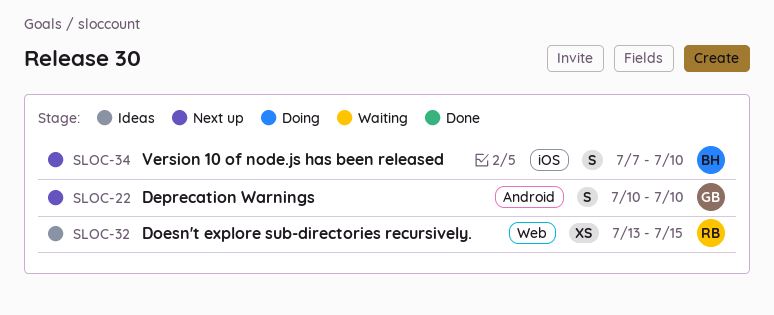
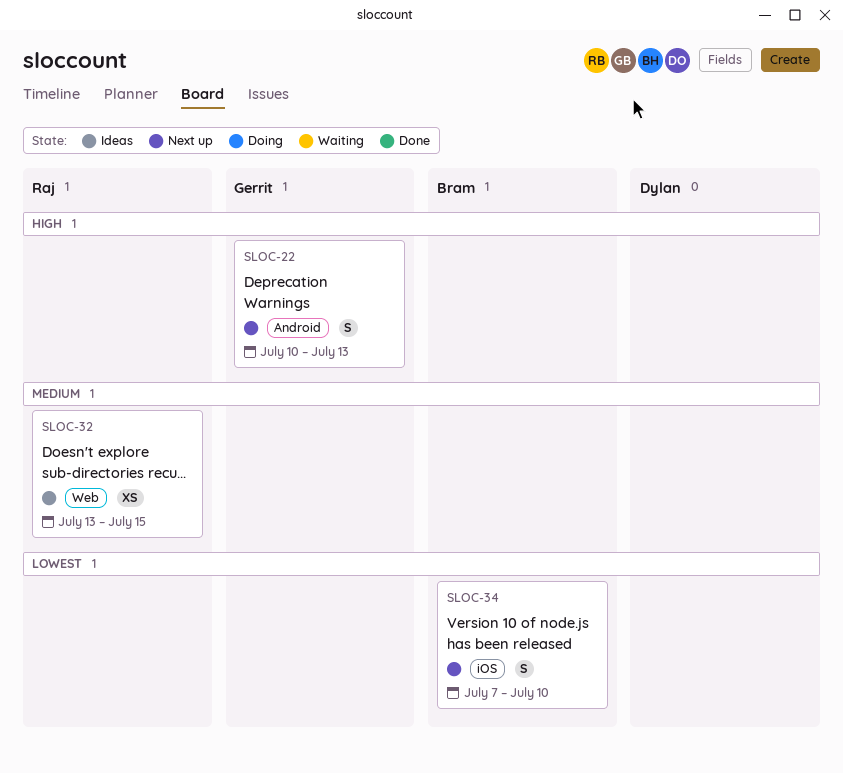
SLOC-22, due: Jul 10 -> Jul 13

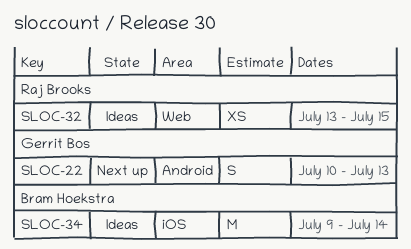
SLOC-34, status: Next up -> Ideas
SLOC-34, estimate: S -> M
SLOC-34, start: Jul 7 -> Jul 9
SLOC-34, due: Jul 10 -> Jul 14

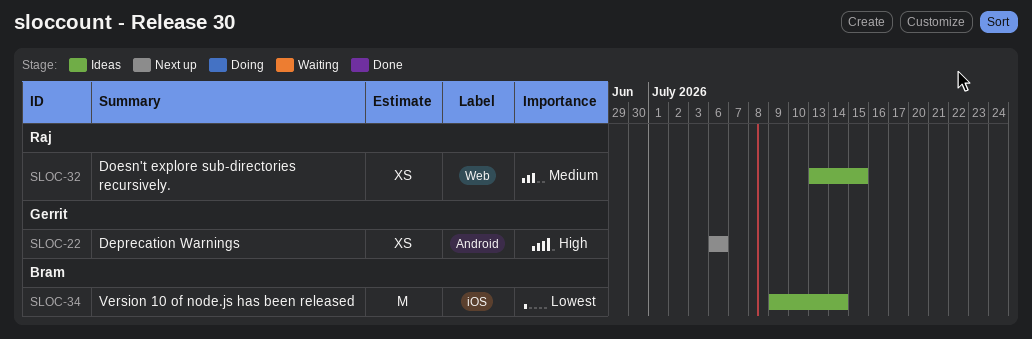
SLOC-22, estimate: S -> XS
SLOC-22, start: Jul 10 -> Jul 6
SLOC-22, due: Jul 13 -> Jul 6

